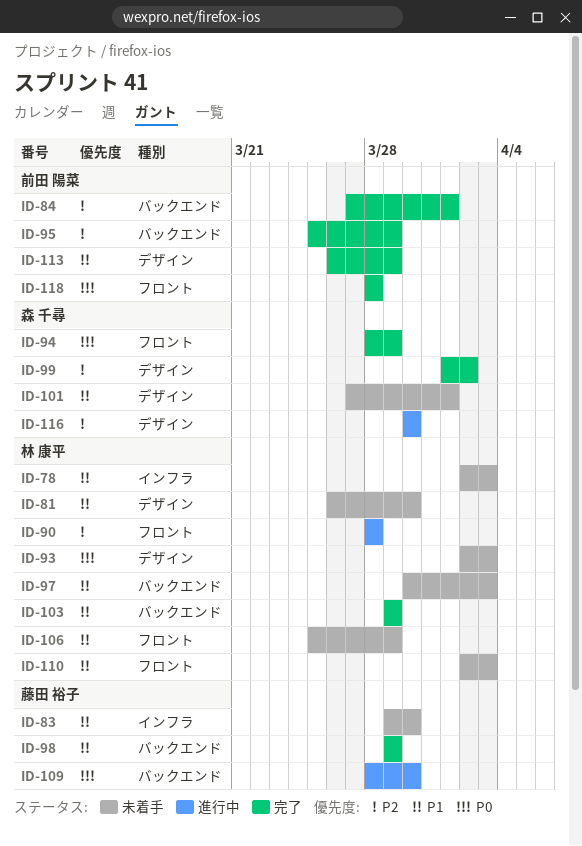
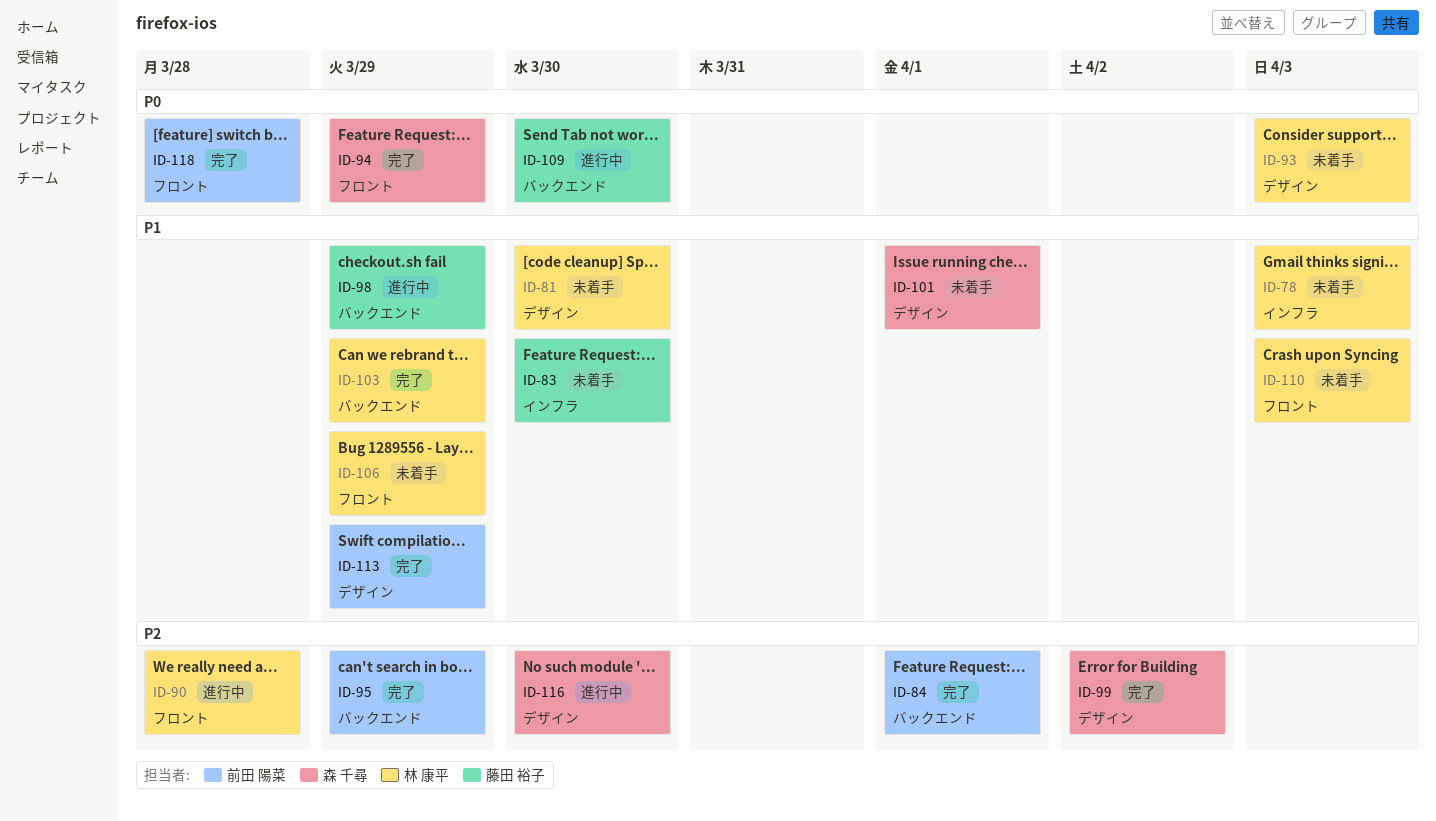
ID-97: present -> none
ID-98, status: 完了 -> 進行中

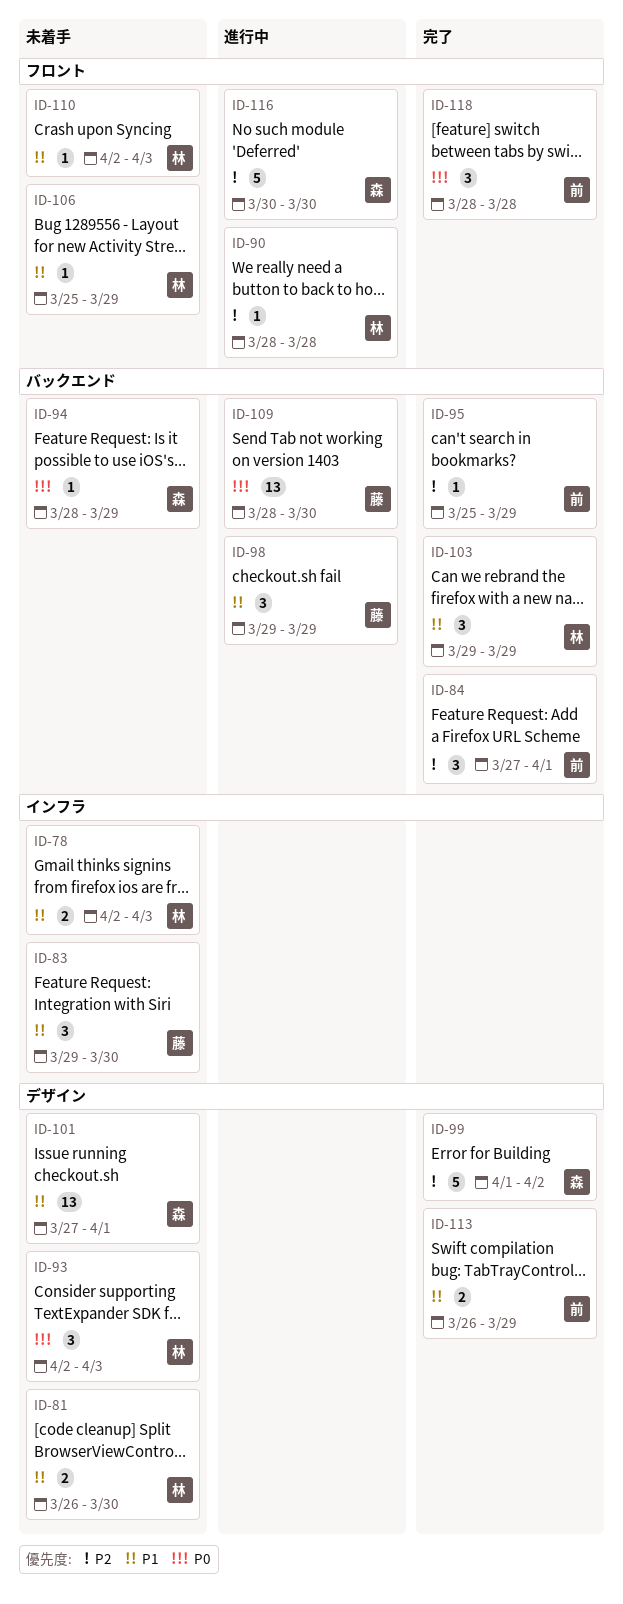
ID-94, status: 完了 -> 未着手
ID-94, label: フロント -> バックエンド
ID-116, label: デザイン -> フロント

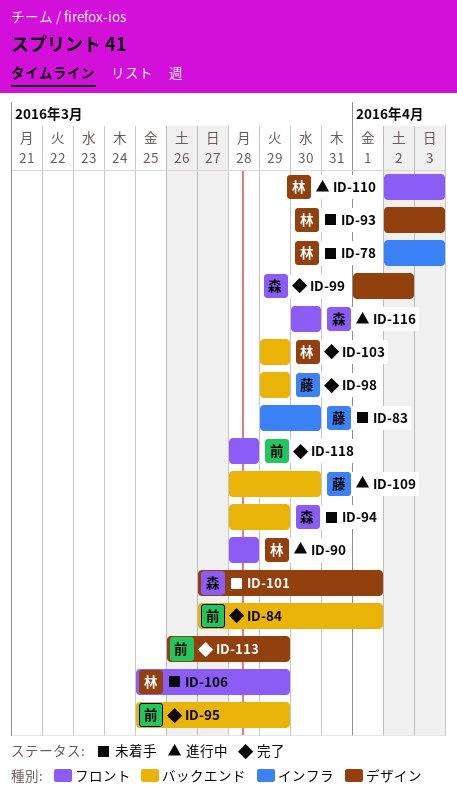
ID-81: present -> none
ID-98, status: 進行中 -> 完了
ID-110, status: 未着手 -> 進行中

